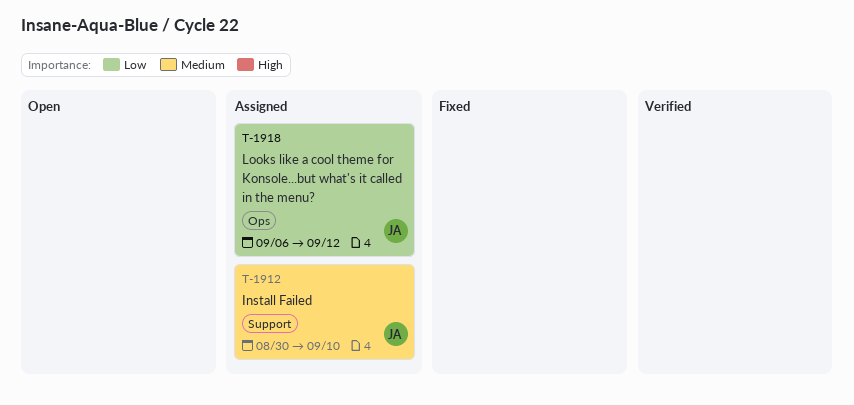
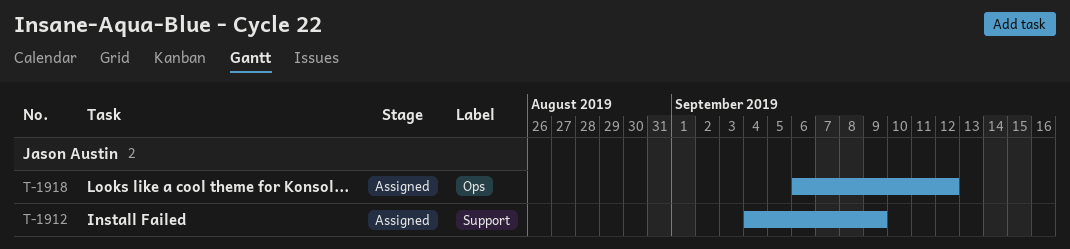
T-1912, start: Aug 30 -> Sep 4
T-1912, due: Sep 10 -> Sep 9

